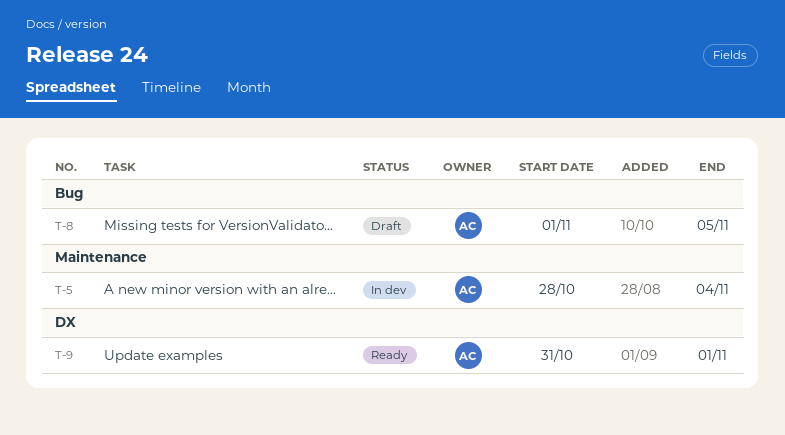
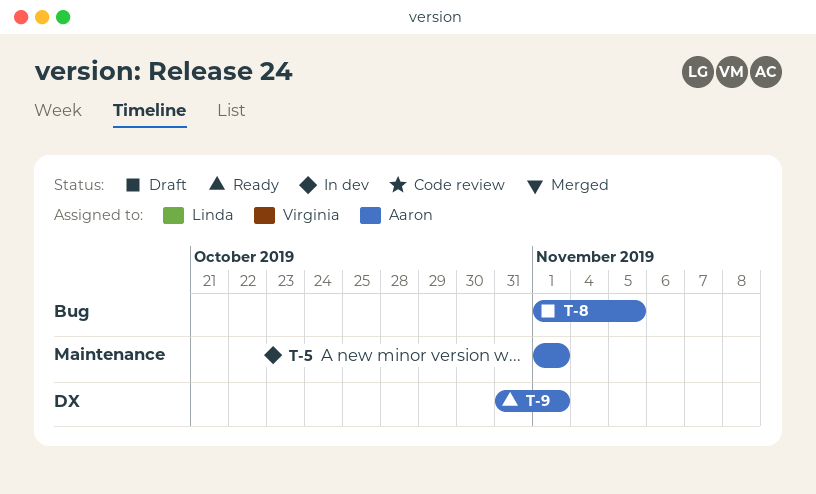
T-5, start: Oct 28 -> Nov 1
T-5, due: Nov 4 -> Nov 1

